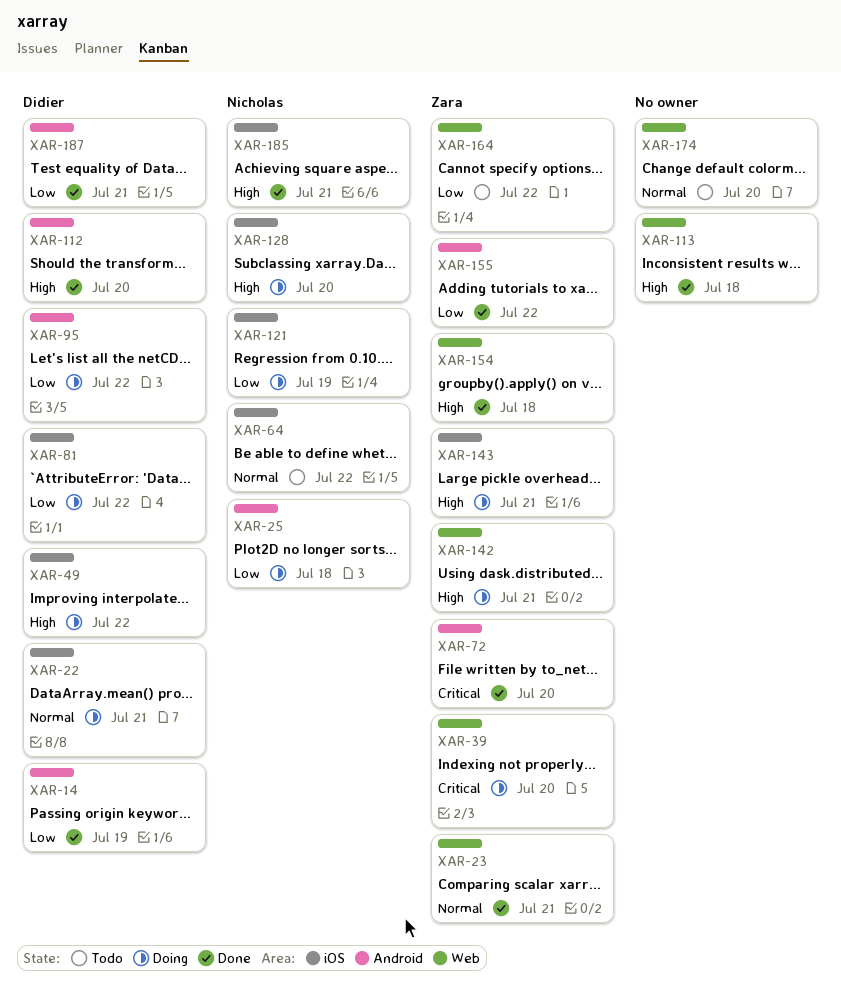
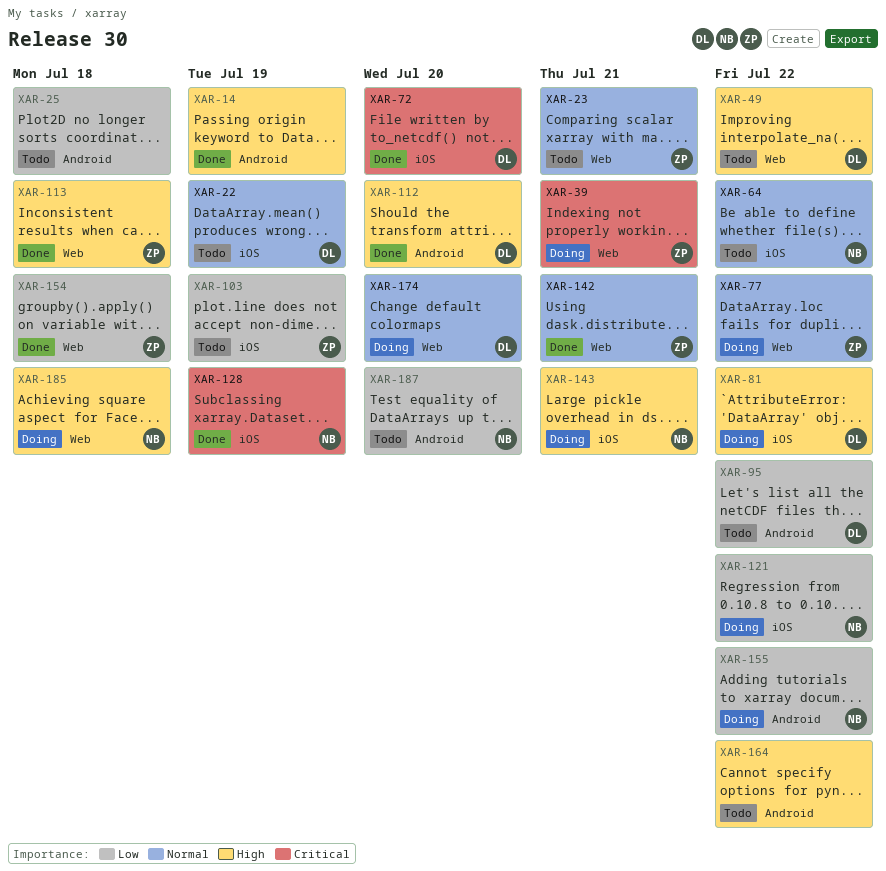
XAR-14, owner: Didier -> none
XAR-14, priority: Low -> High
XAR-22, status: Doing -> Todo
XAR-22, due: Jul 21 -> Jul 19
XAR-23, status: Done -> Todo
XAR-25, status: Doing -> Todo
XAR-25, owner: Nicholas -> none
XAR-39, due: Jul 20 -> Jul 21
XAR-49, status: Doing -> Todo
XAR-49, label: iOS -> Web
XAR-72, owner: Zara -> Didier
XAR-72, label: Android -> iOS
XAR-77: none -> present
XAR-81, priority: Low -> High
XAR-95, status: Doing -> Todo
XAR-103: none -> present
XAR-113, owner: none -> Zara
XAR-121, due: Jul 19 -> Jul 22
XAR-128, status: Doing -> Done
XAR-128, priority: High -> Critical
XAR-128, due: Jul 20 -> Jul 19
XAR-142, status: Doing -> Done
XAR-142, priority: High -> Normal
XAR-143, owner: Zara -> Nicholas
XAR-154, priority: High -> Low
XAR-155, status: Done -> Doing
XAR-155, owner: Zara -> Nicholas
XAR-164, owner: Zara -> none
XAR-164, priority: Low -> High
XAR-164, label: Web -> Android
XAR-174, status: Todo -> Doing
XAR-174, owner: none -> Didier
XAR-185, status: Done -> Doing
XAR-185, label: iOS -> Web
XAR-185, due: Jul 21 -> Jul 18
XAR-187, status: Done -> Todo
XAR-187, owner: Didier -> Nicholas
XAR-187, due: Jul 21 -> Jul 20

